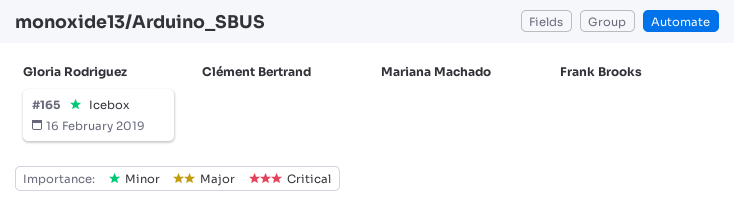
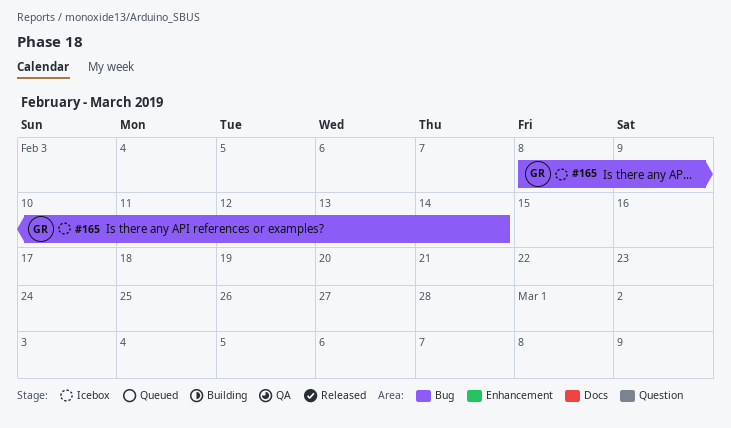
#165, due: Feb 16 -> Feb 14

